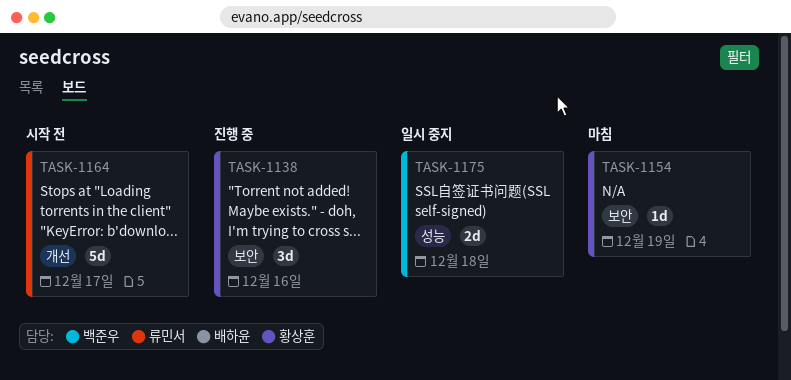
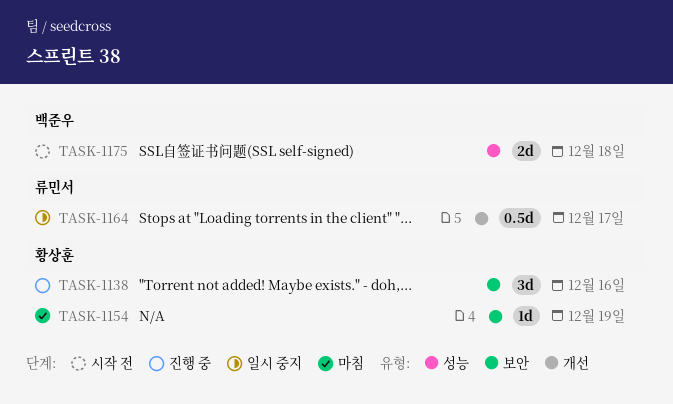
TASK-1164, status: 시작 전 -> 일시 중지
TASK-1164, estimate: 5d -> 0.5d
TASK-1175, status: 일시 중지 -> 시작 전

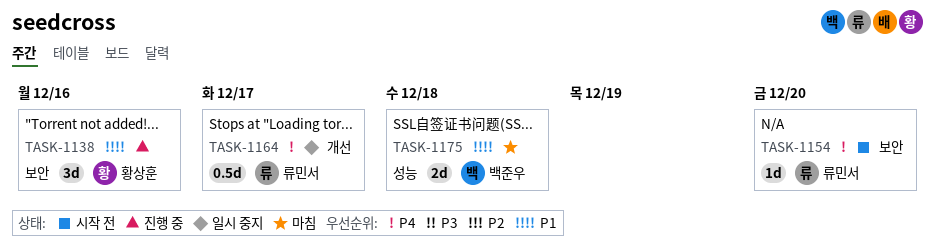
TASK-1154, status: 마침 -> 시작 전
TASK-1154, owner: 황상훈 -> 류민서
TASK-1154, due: Dec 19 -> Dec 20
TASK-1175, status: 시작 전 -> 마침

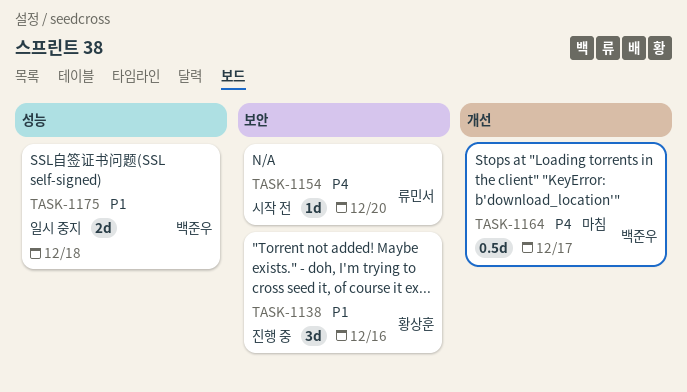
TASK-1164, status: 일시 중지 -> 마침
TASK-1164, owner: 류민서 -> 백준우
TASK-1175, status: 마침 -> 일시 중지

